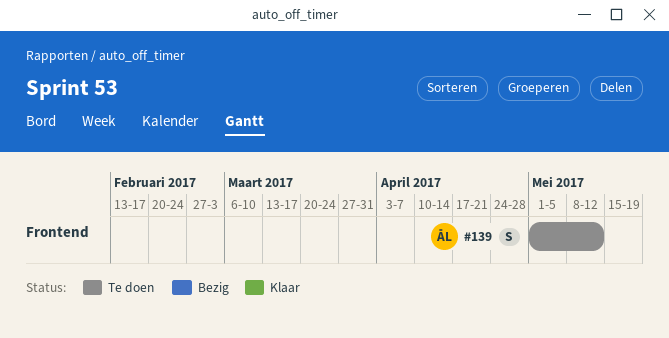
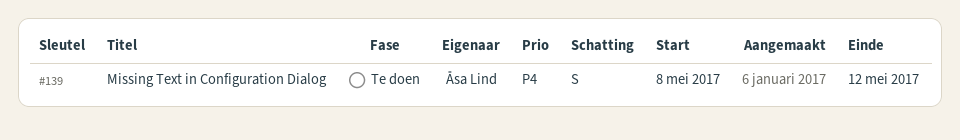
#139, start: May 1 -> May 8

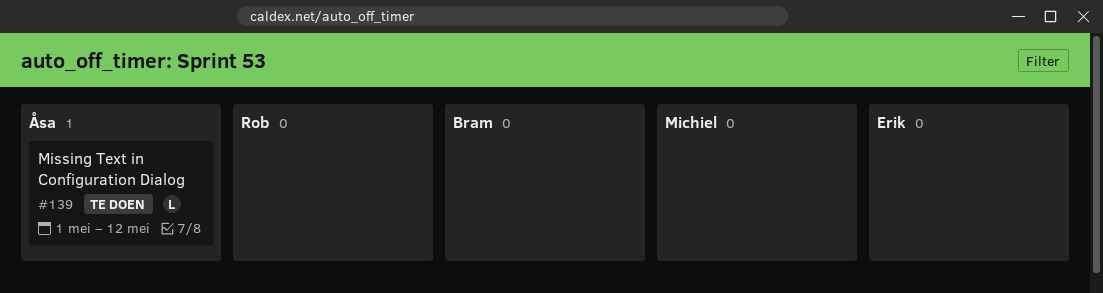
#139, estimate: S -> L
#139, start: May 8 -> May 1

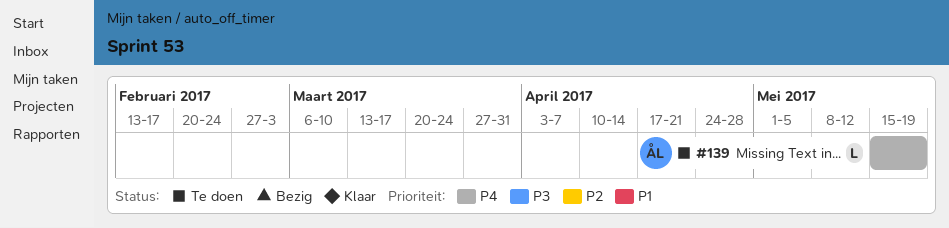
#139, start: May 1 -> May 15
#139, due: May 12 -> May 19

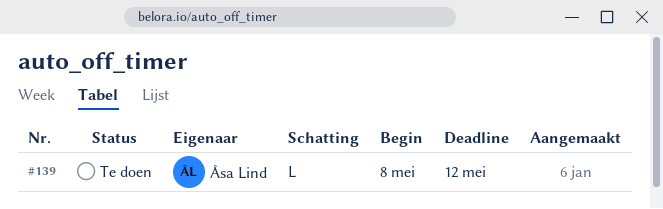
#139, start: May 15 -> May 8
#139, due: May 19 -> May 12

